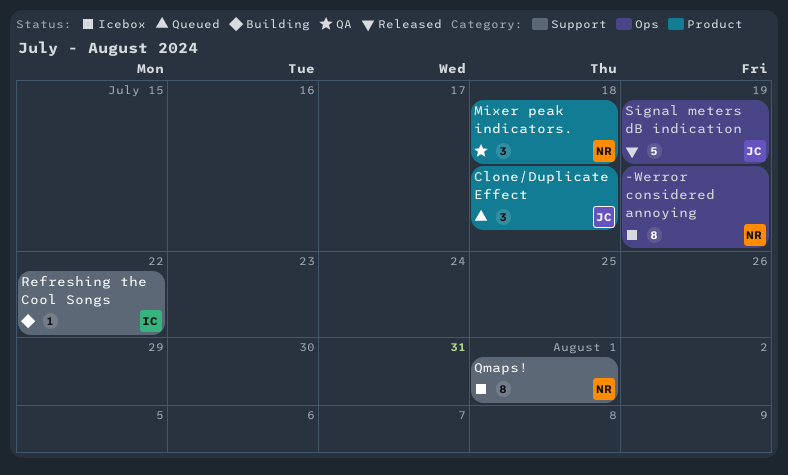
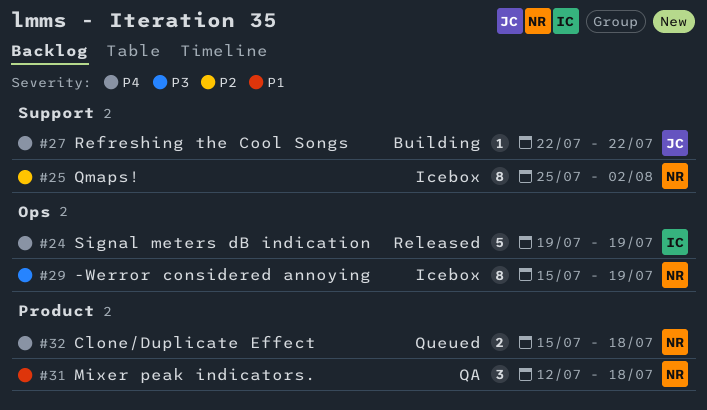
Clone/Duplicate Effect, owner: JC -> NR
Clone/Duplicate Effect, estimate: 3 -> 2
Qmaps!, due: Aug 1 -> Aug 2
Refreshing the Cool Songs, owner: IC -> JC
Signal meters dB indication, owner: JC -> IC

